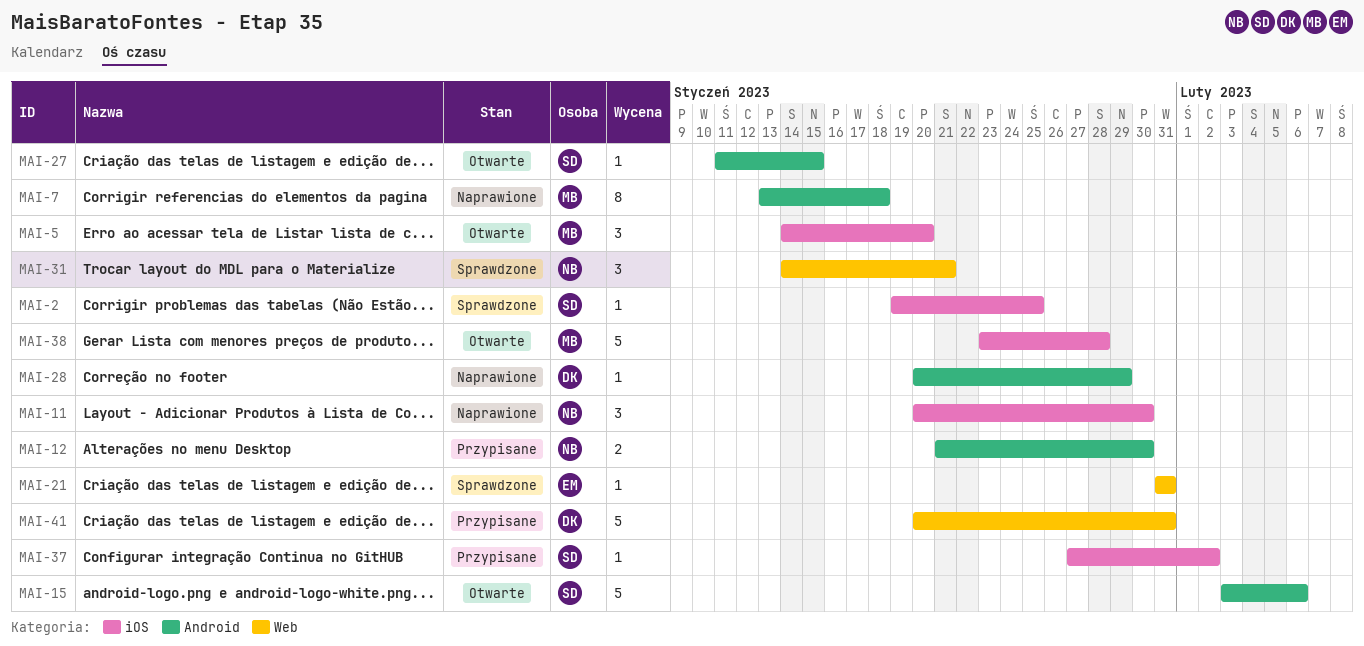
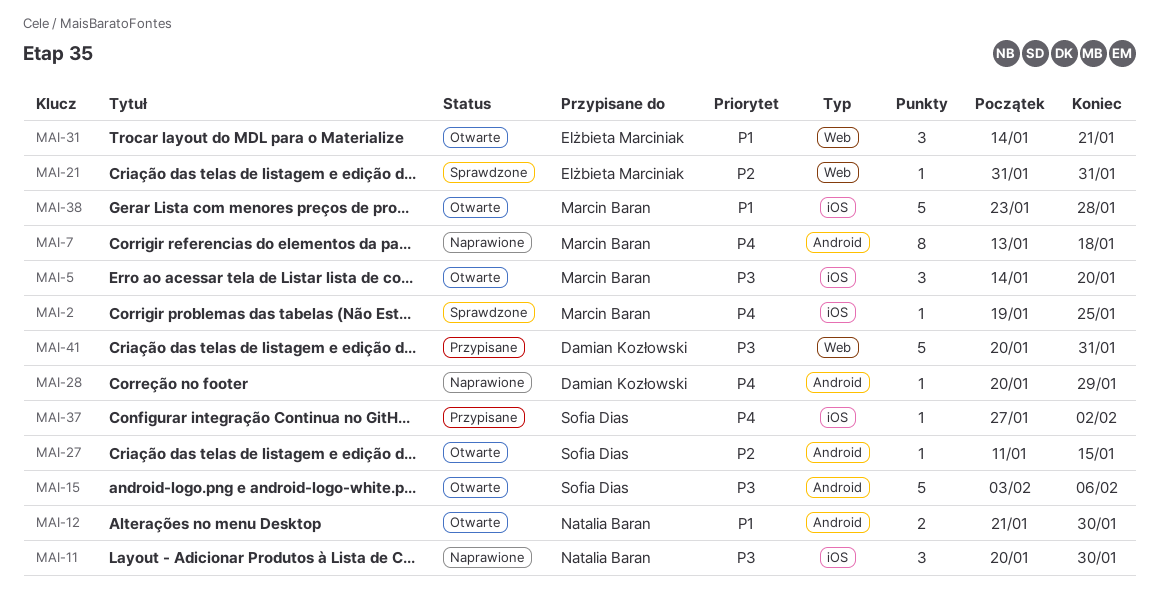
MAI-2, owner: Sofia Dias -> Marcin Baran
MAI-12, status: Przypisane -> Otwarte
MAI-31, status: Sprawdzone -> Otwarte
MAI-31, owner: Natalia Baran -> Elżbieta Marciniak

